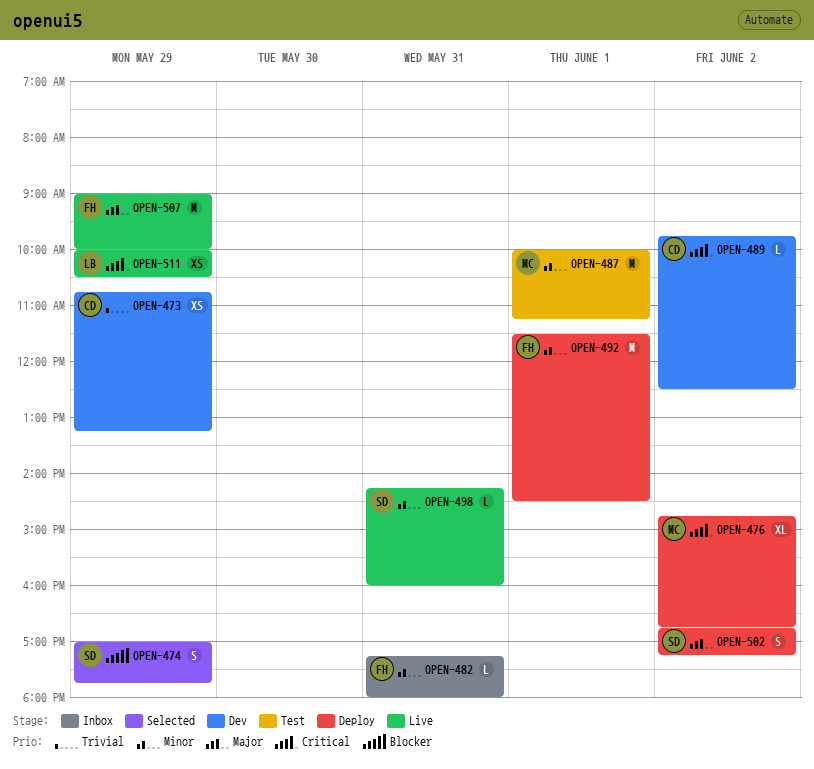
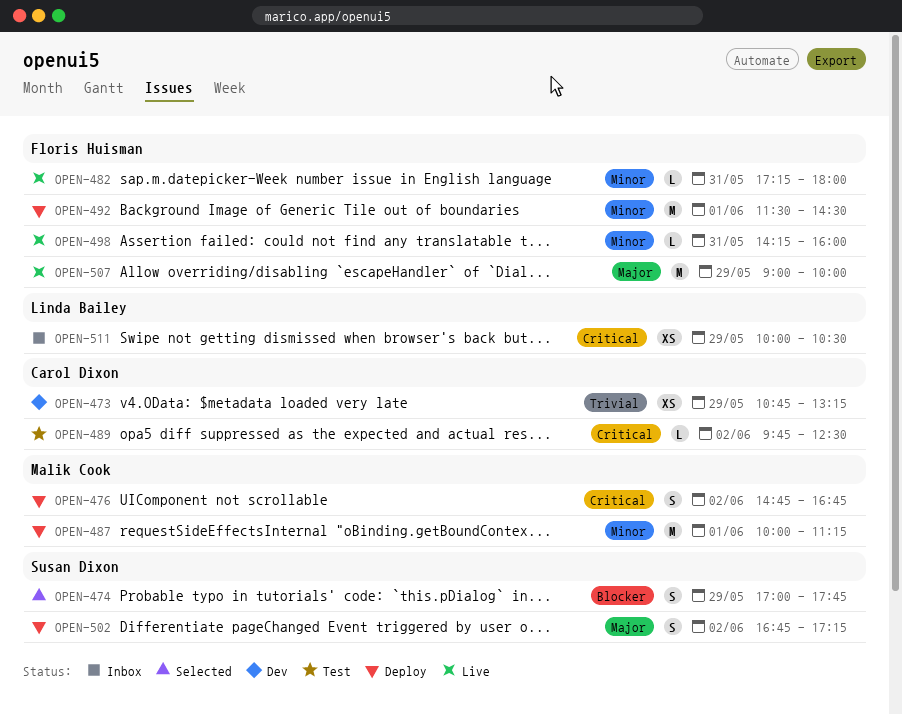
OPEN-476, estimate: XL -> S
OPEN-482, status: Inbox -> Live
OPEN-487, status: Test -> Deploy
OPEN-489, status: Dev -> Test
OPEN-498, owner: Susan Dixon -> Floris Huisman
OPEN-511, status: Live -> Inbox

